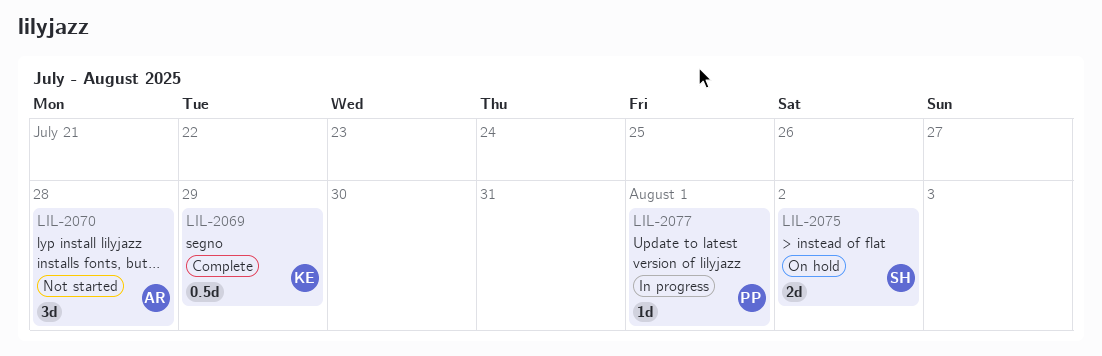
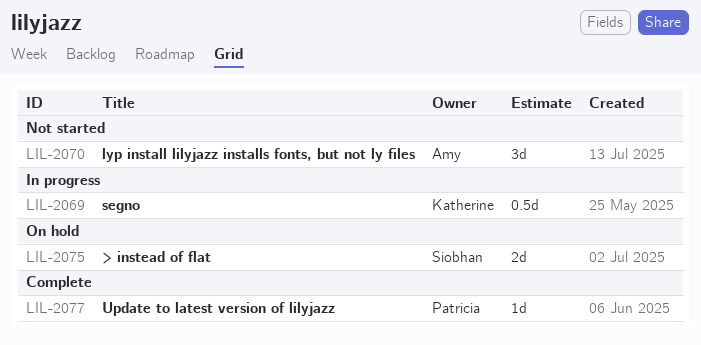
LIL-2069, status: Complete -> In progress
LIL-2077, status: In progress -> Complete

